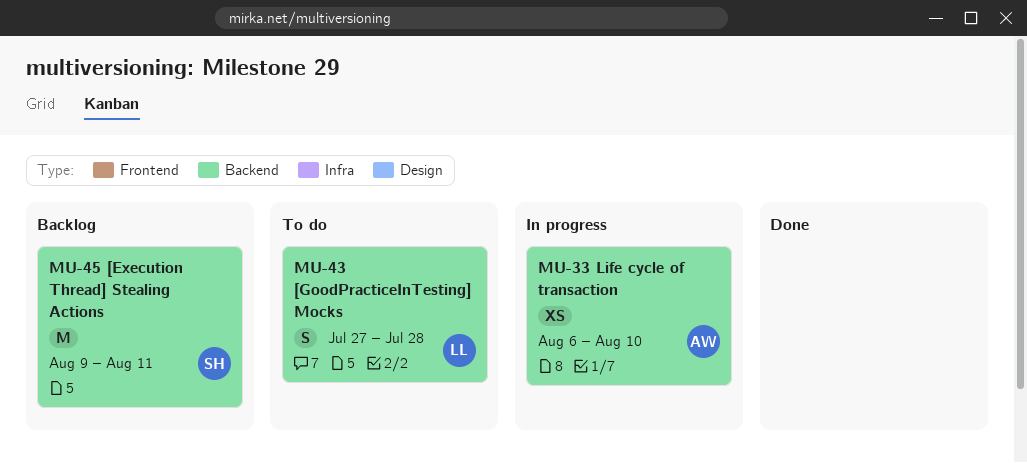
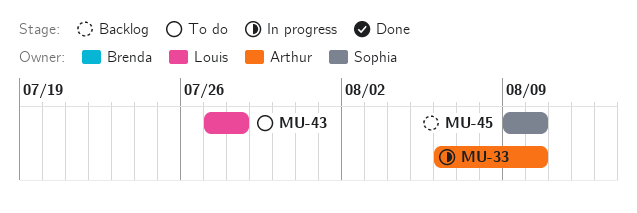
MU-45, due: Aug 11 -> Aug 10

